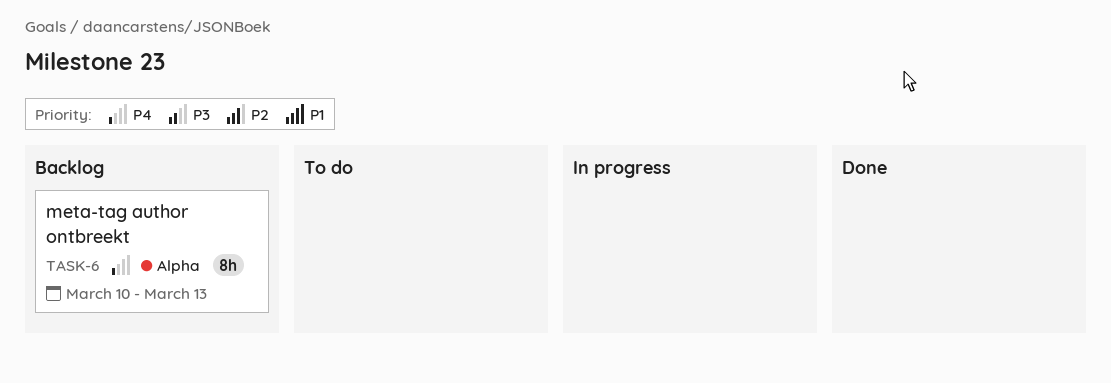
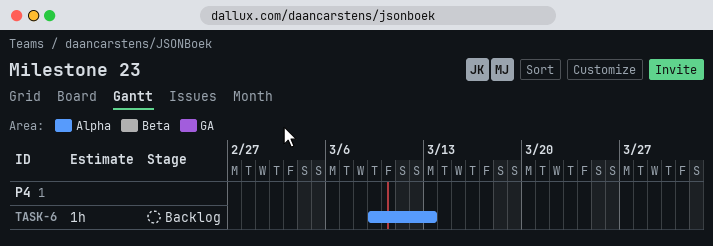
TASK-6, estimate: 8h -> 1h
TASK-6, start: Mar 10 -> Mar 9

